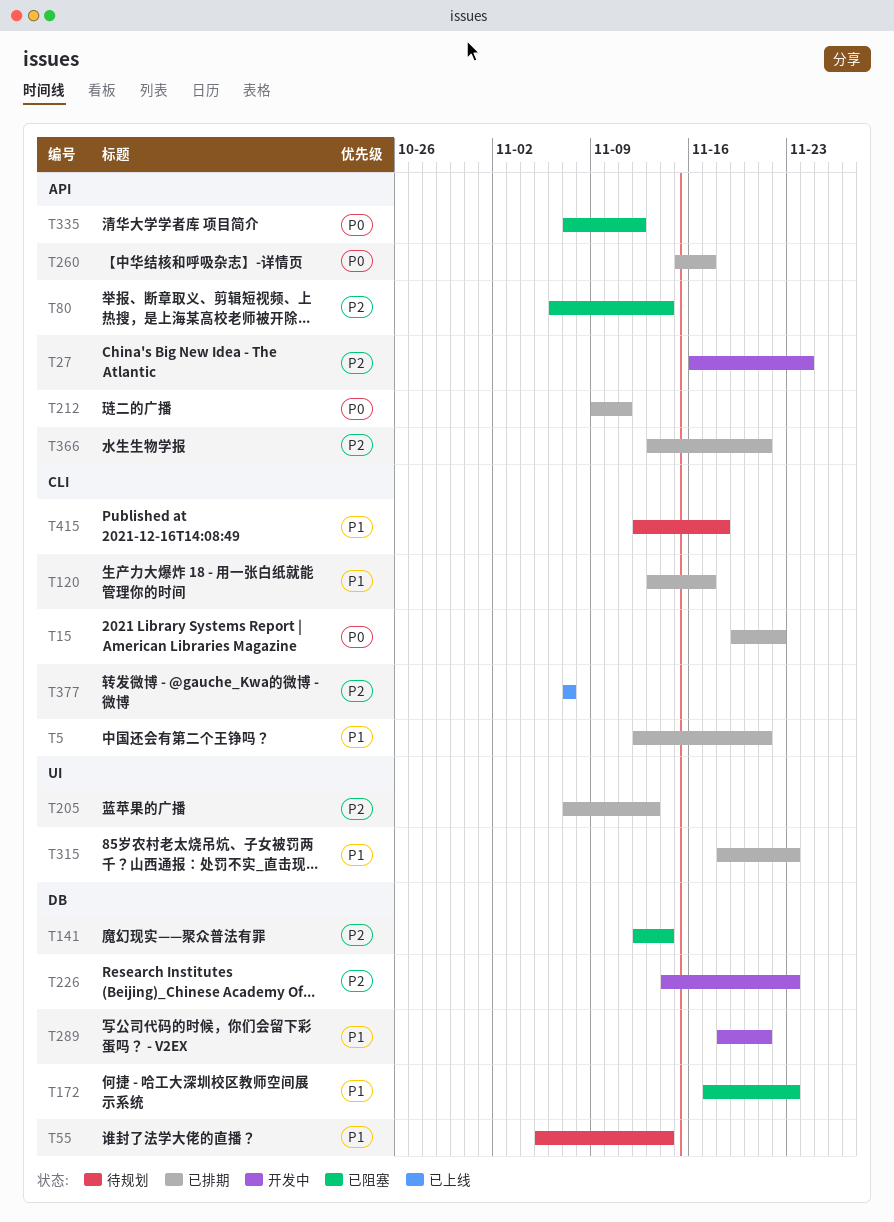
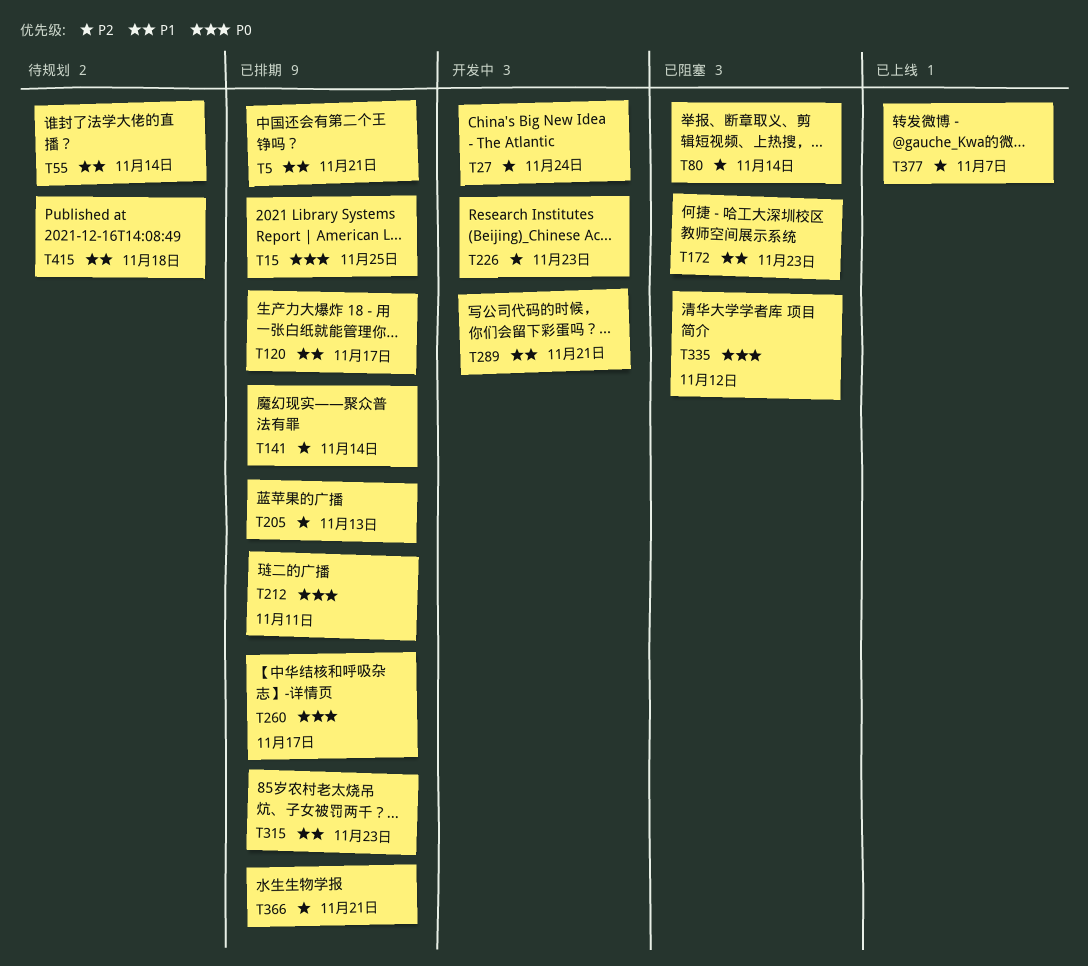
T15, due: Nov 22 -> Nov 25
T141, status: 已阻塞 -> 已排期

